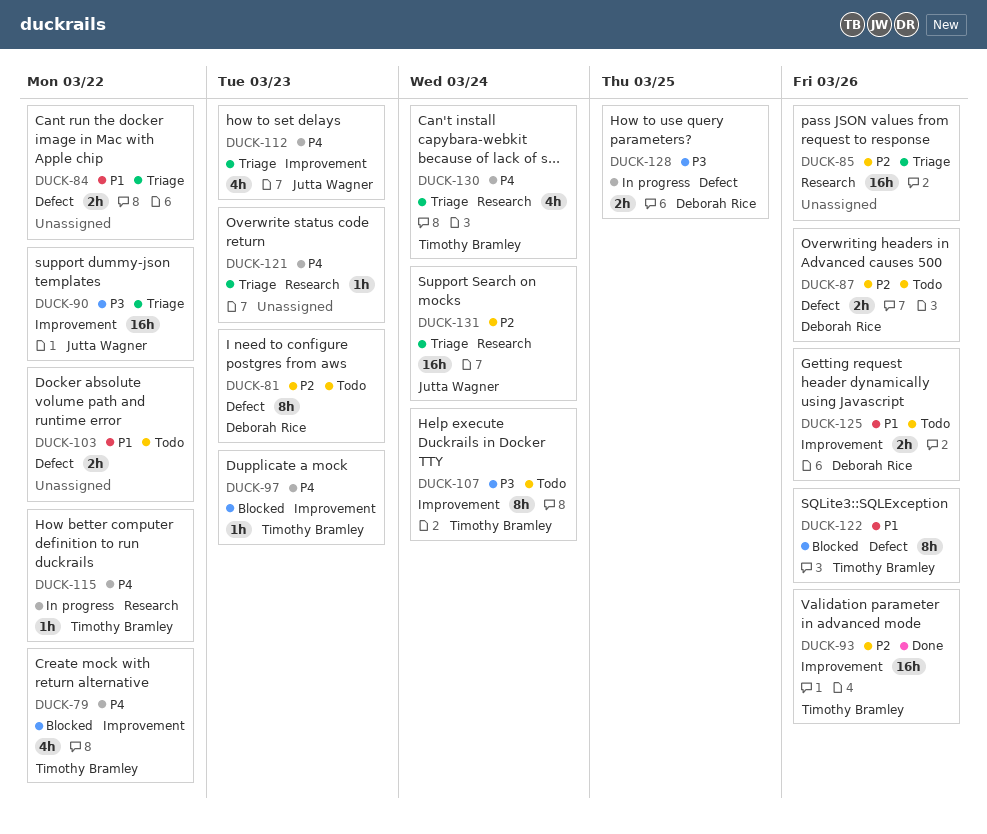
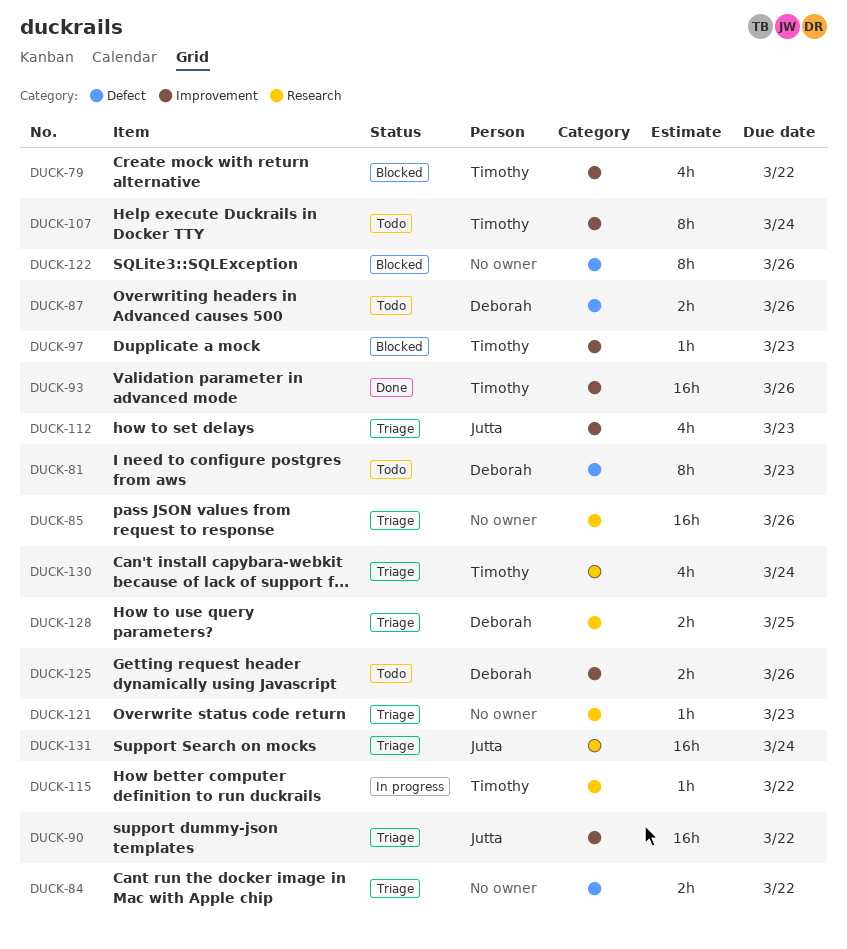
DUCK-103: present -> none
DUCK-122, owner: Timothy Bramley -> none
DUCK-128, status: In progress -> Triage
DUCK-128, label: Defect -> Research

